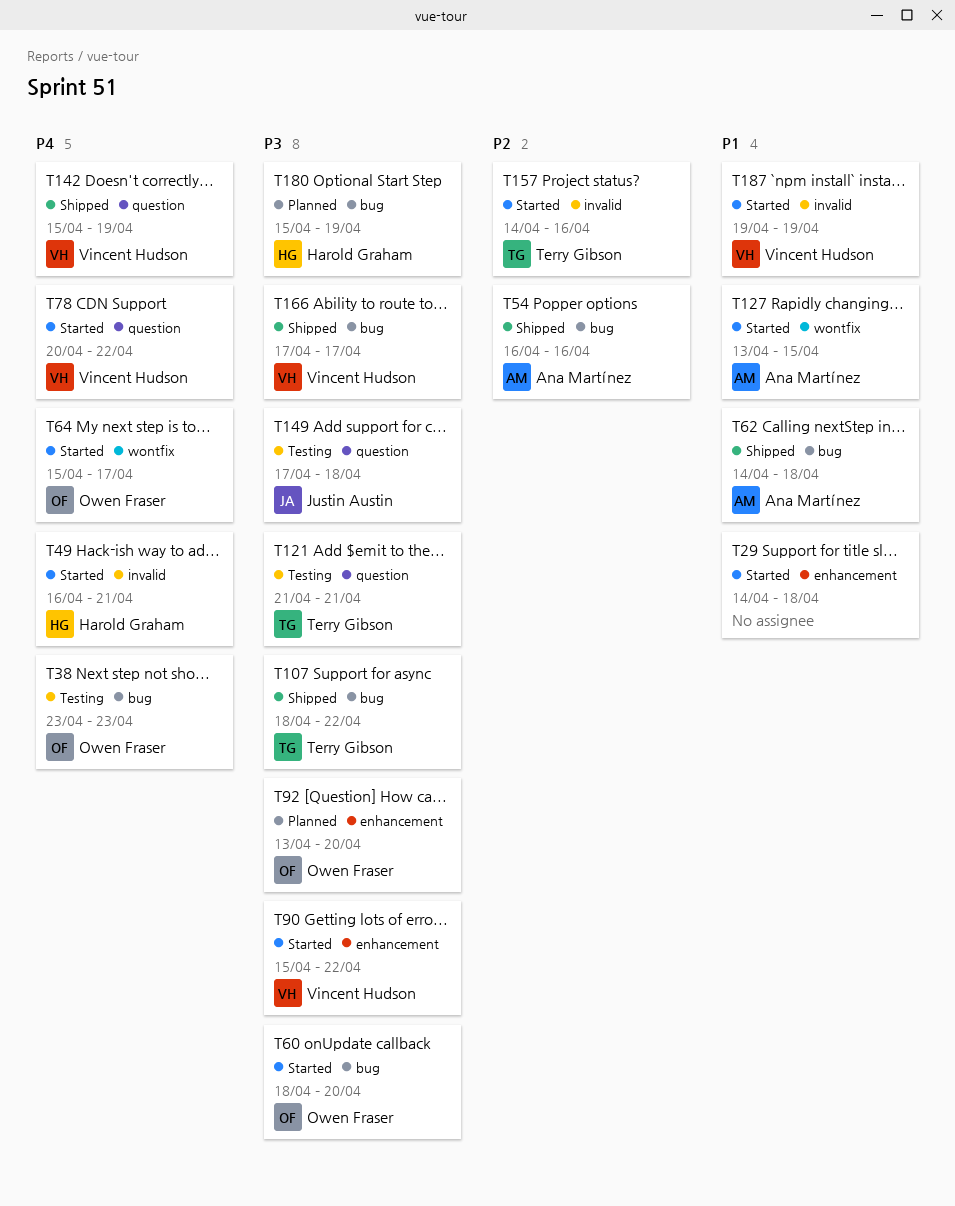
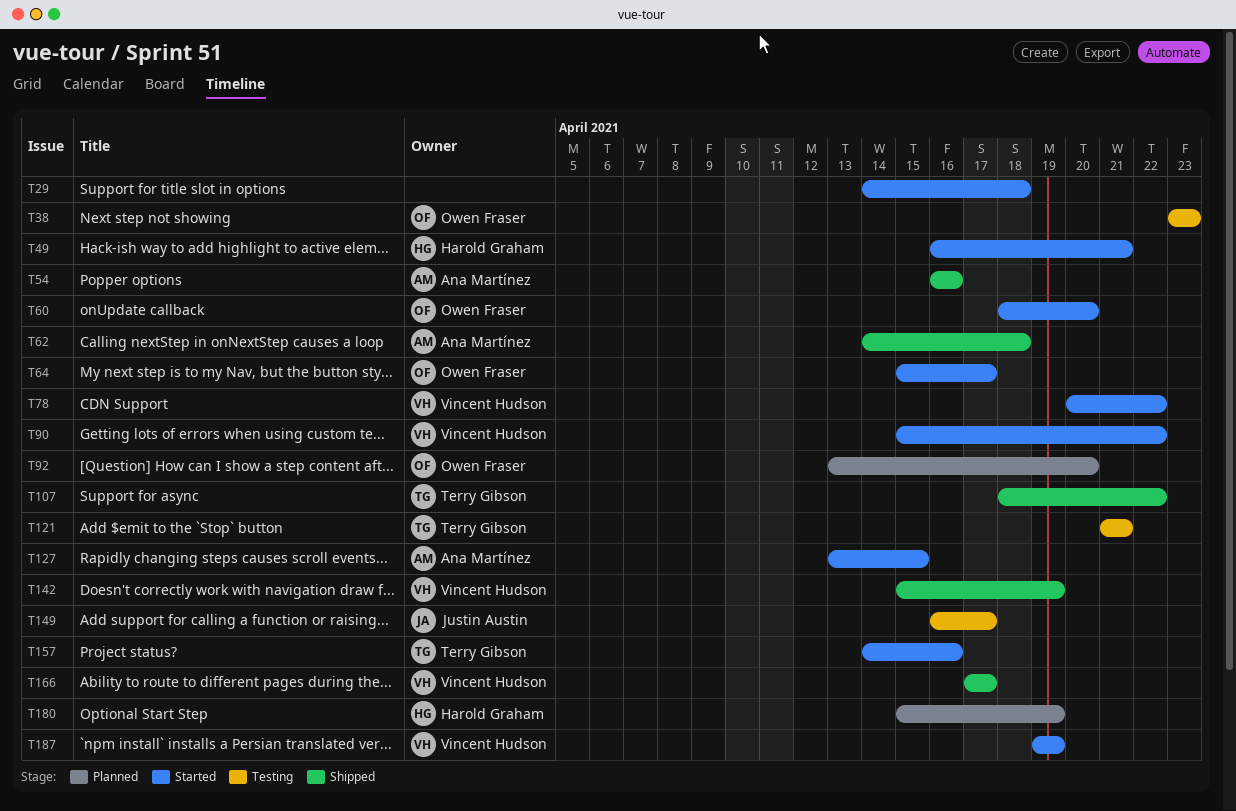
T149, start: Apr 17 -> Apr 16
T149, due: Apr 18 -> Apr 17

